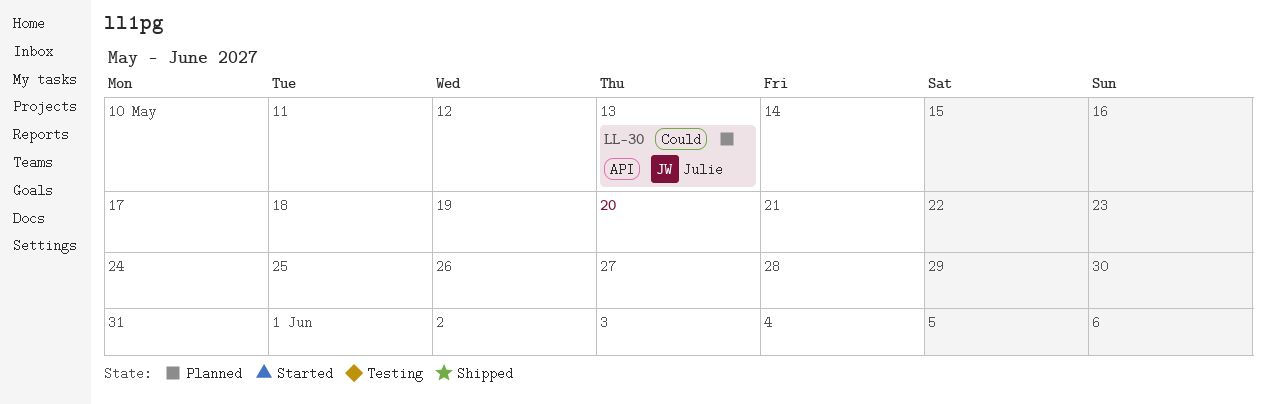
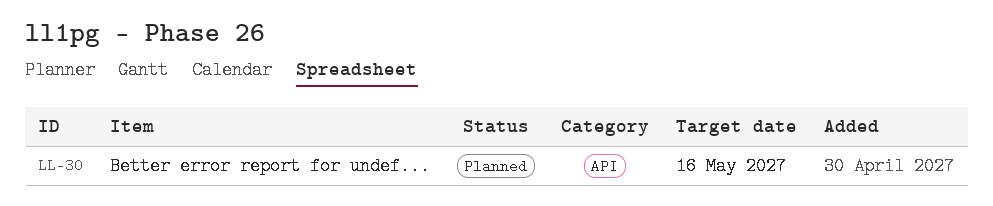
LL-30, due: May 13 -> May 16

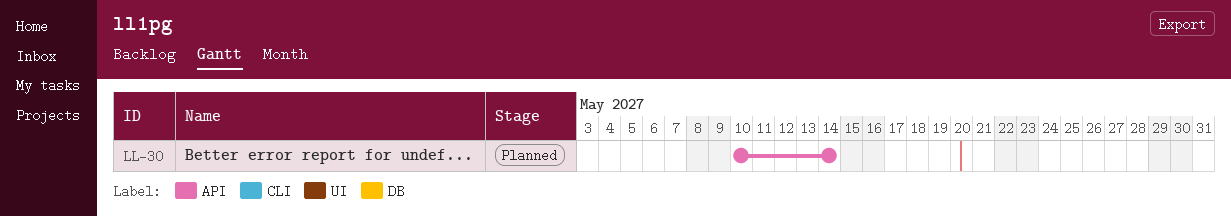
LL-30, due: May 16 -> May 14

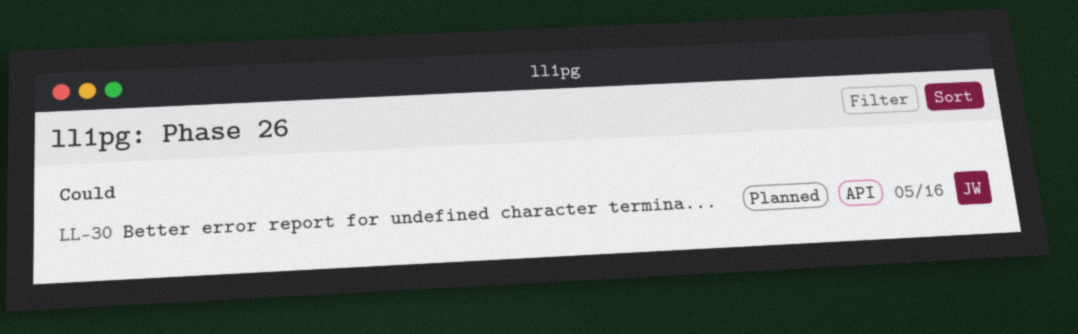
LL-30, due: May 14 -> May 16

